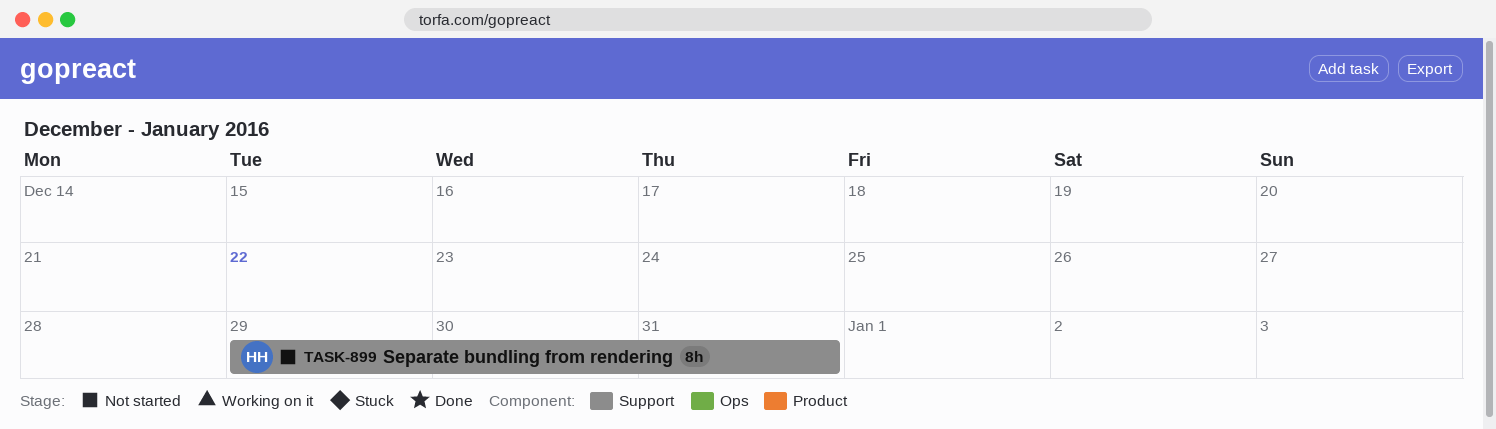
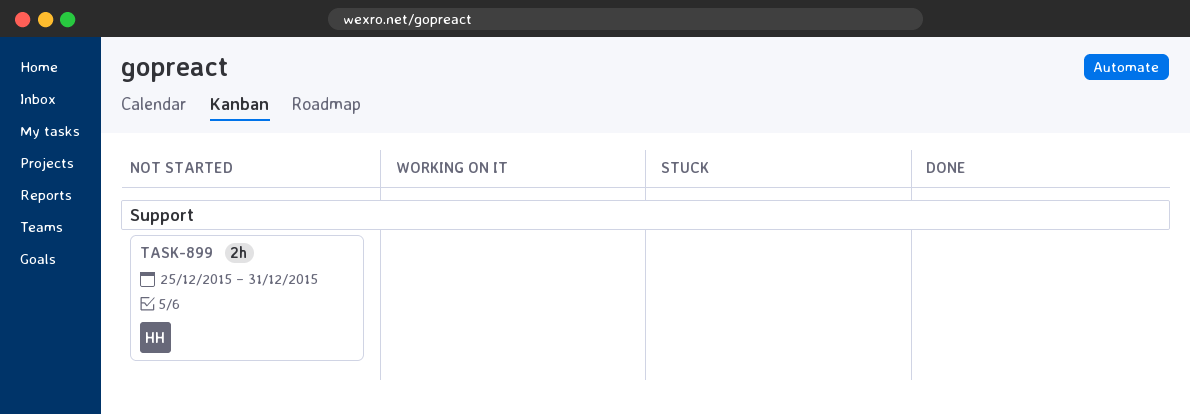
TASK-899, estimate: 8h -> 2h
TASK-899, start: Dec 29 -> Dec 25

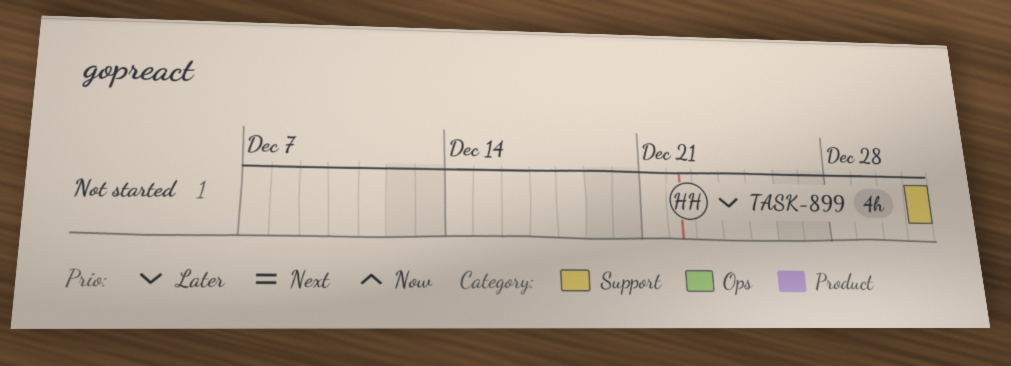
TASK-899, estimate: 2h -> 4h
TASK-899, start: Dec 25 -> Dec 31

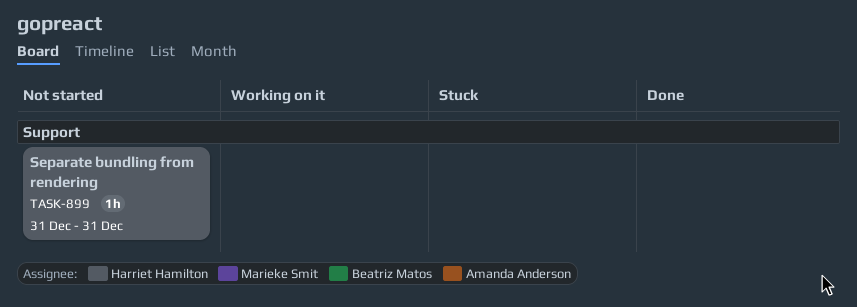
TASK-899, estimate: 4h -> 1h

